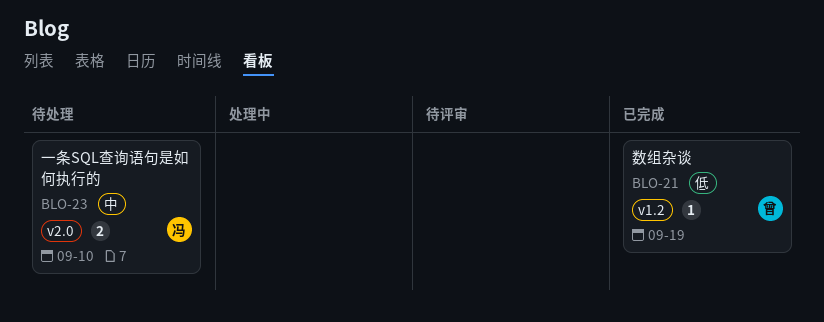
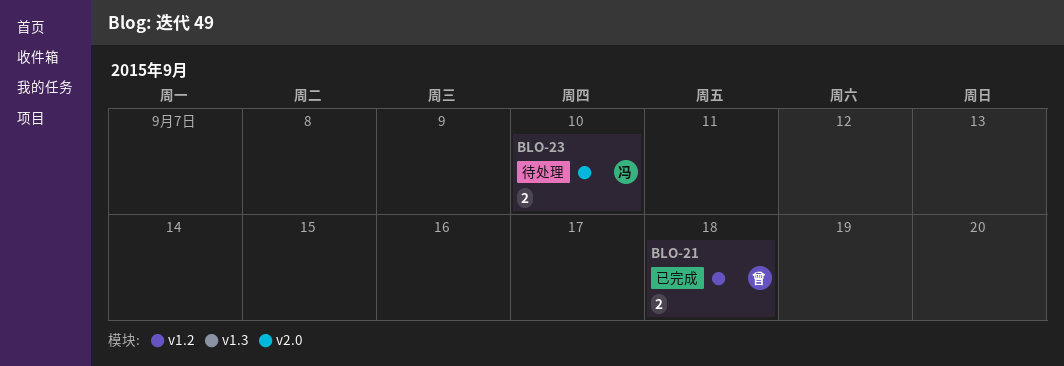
BLO-21, estimate: 1 -> 2
BLO-21, due: Sep 19 -> Sep 18

